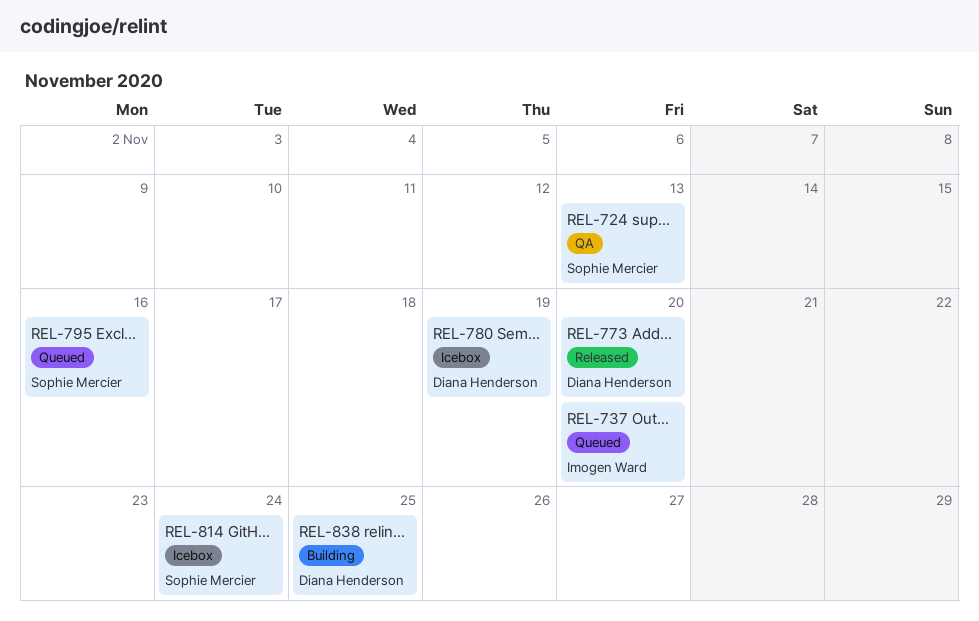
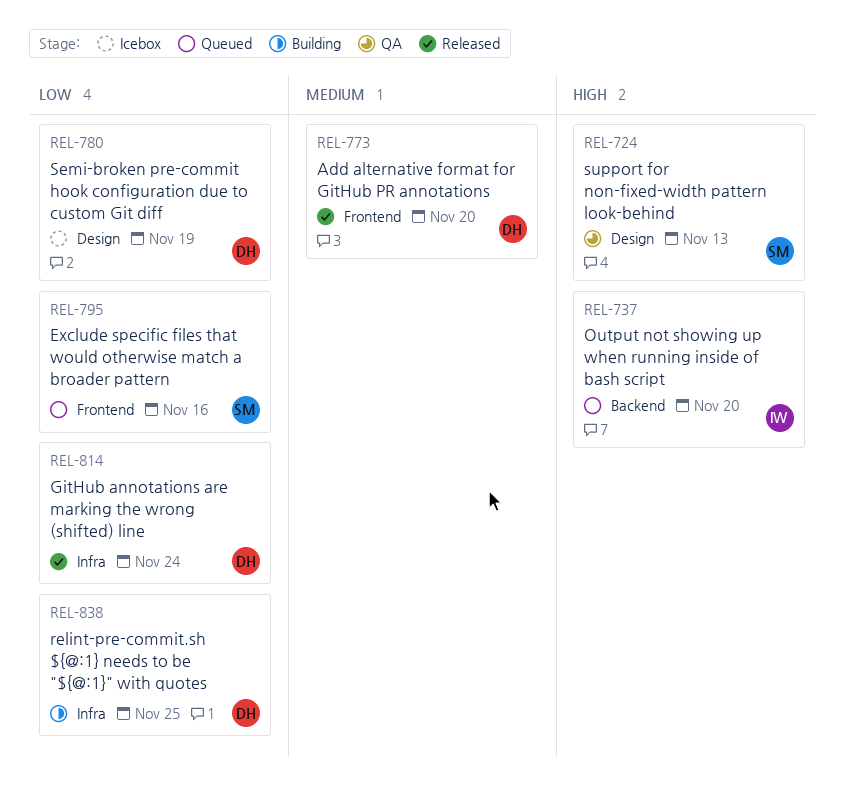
REL-814, status: Icebox -> Released
REL-814, owner: Sophie Mercier -> Diana Henderson

